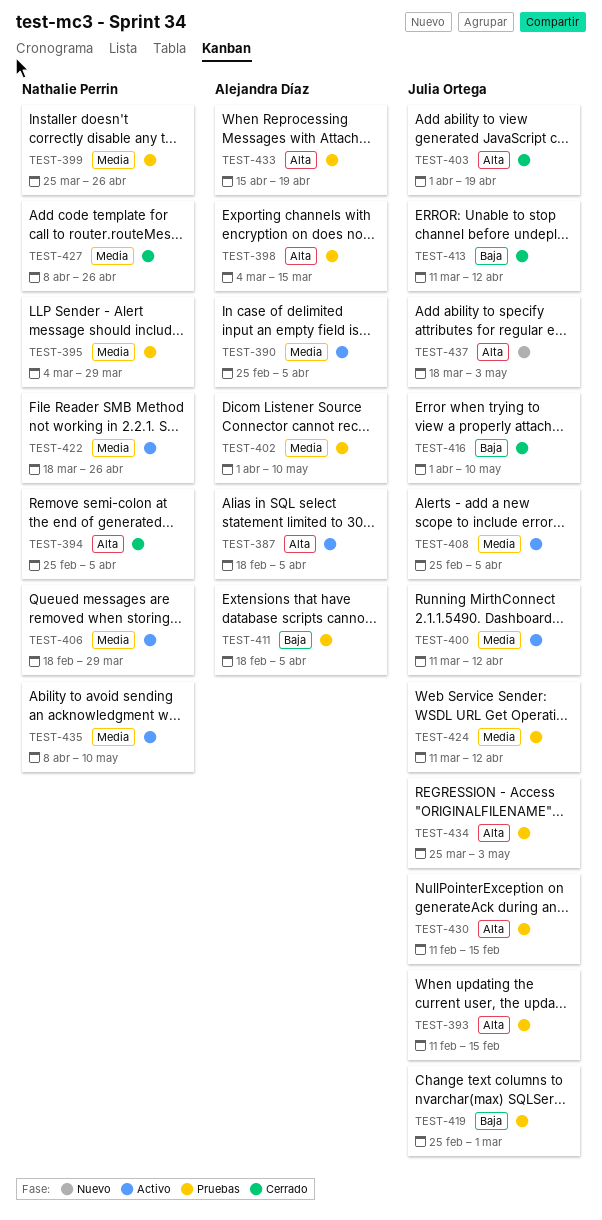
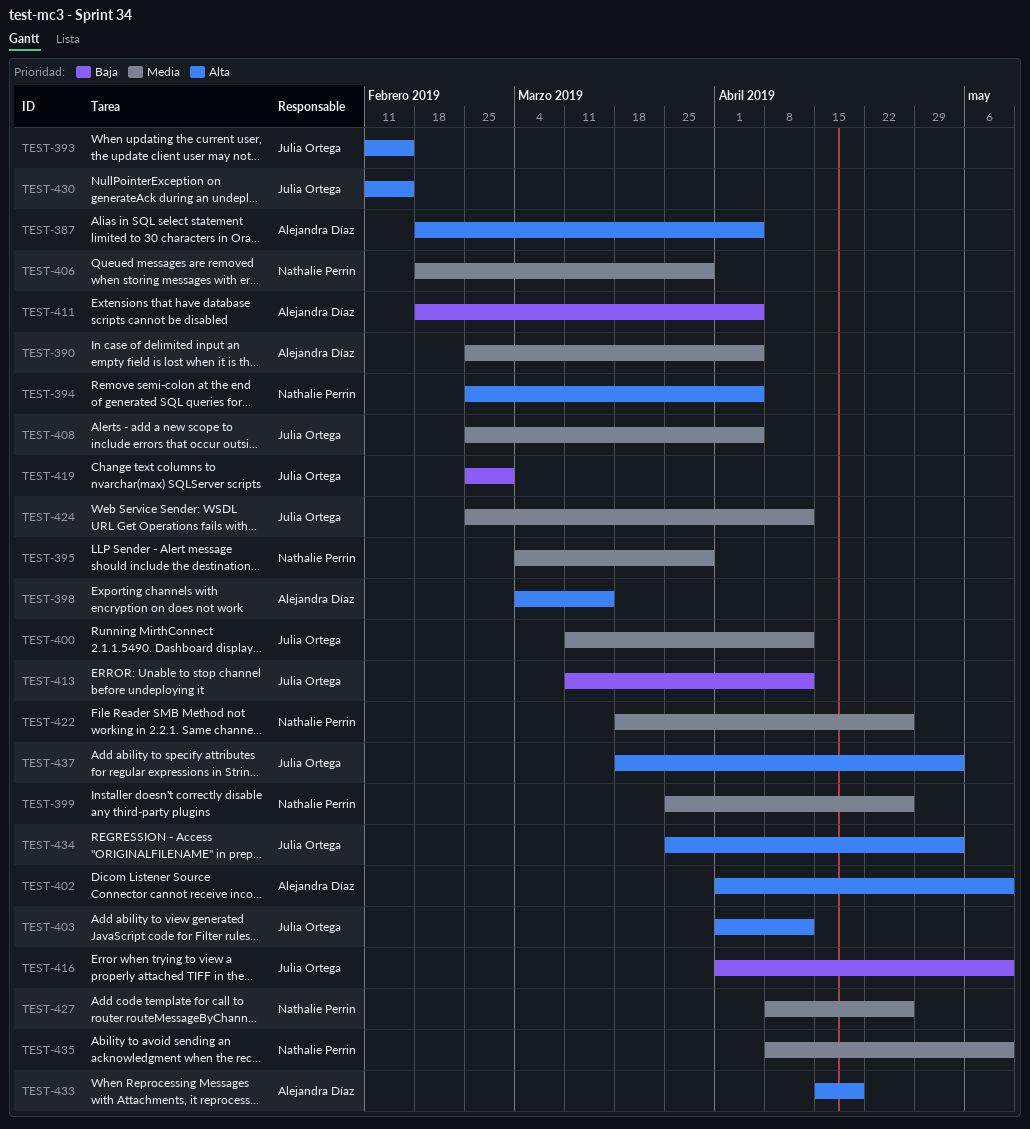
TEST-402, priority: Media -> Alta
TEST-403, due: Apr 19 -> Apr 12
TEST-424, start: Mar 11 -> Feb 25

